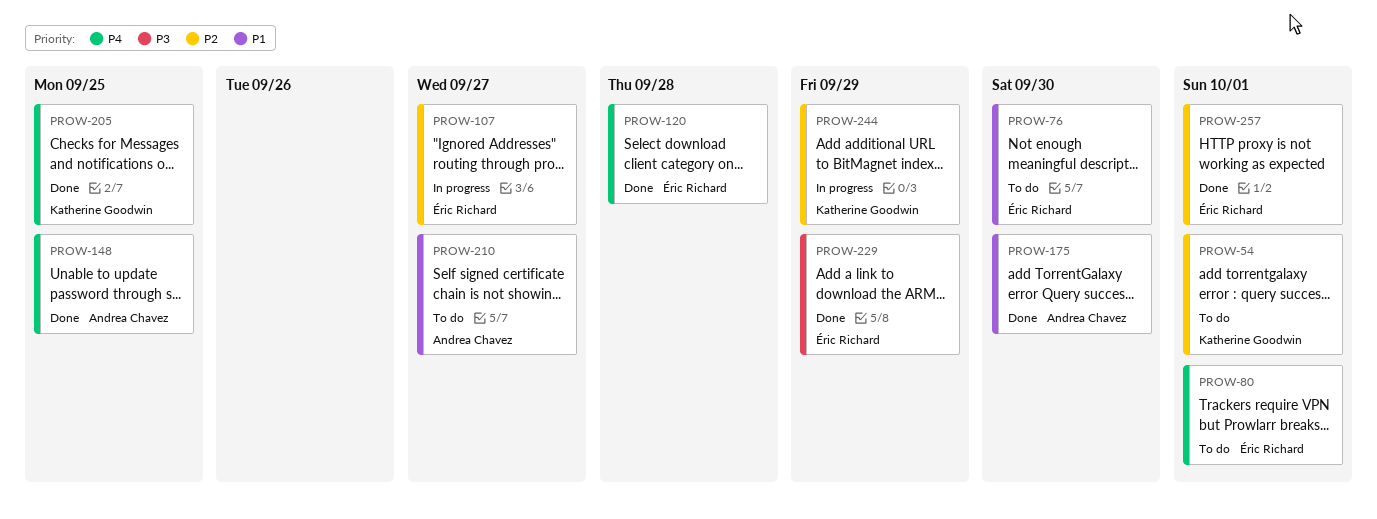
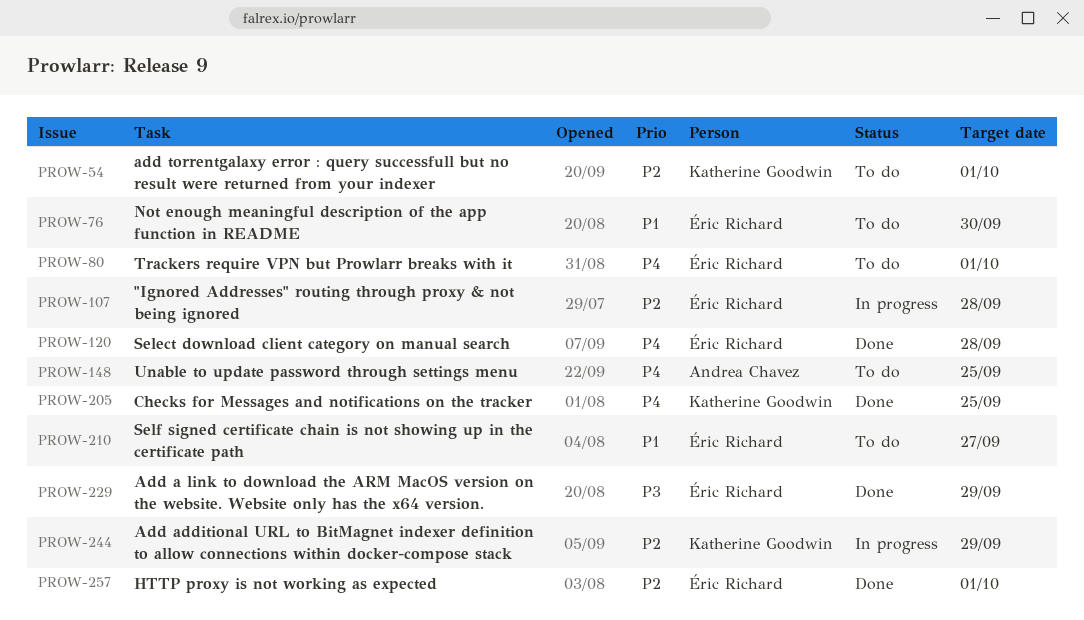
PROW-107, due: Sep 27 -> Sep 28
PROW-148, status: Done -> To do
PROW-175: present -> none
PROW-210, owner: Andrea Chavez -> Éric Richard

